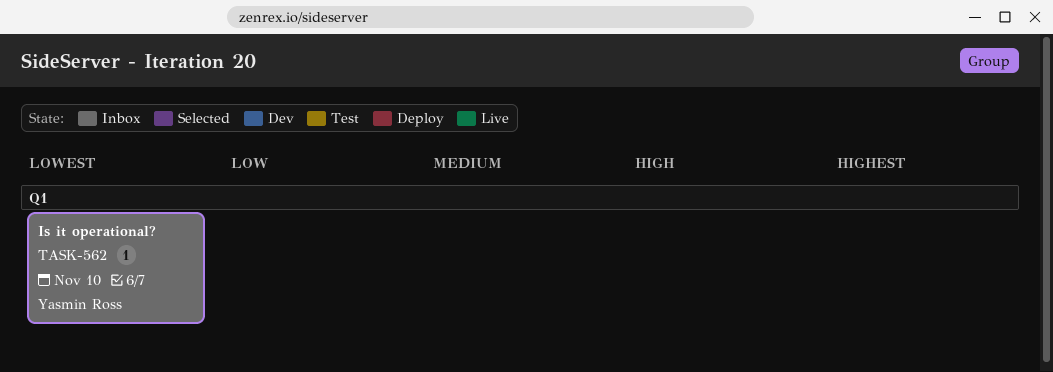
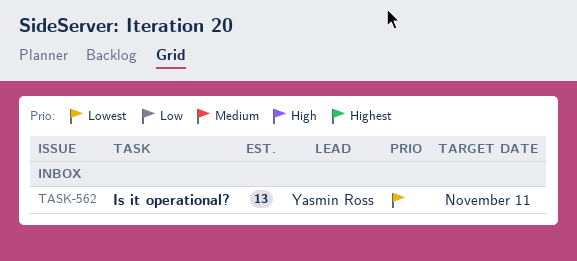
TASK-562, estimate: 1 -> 13
TASK-562, due: Nov 10 -> Nov 11

